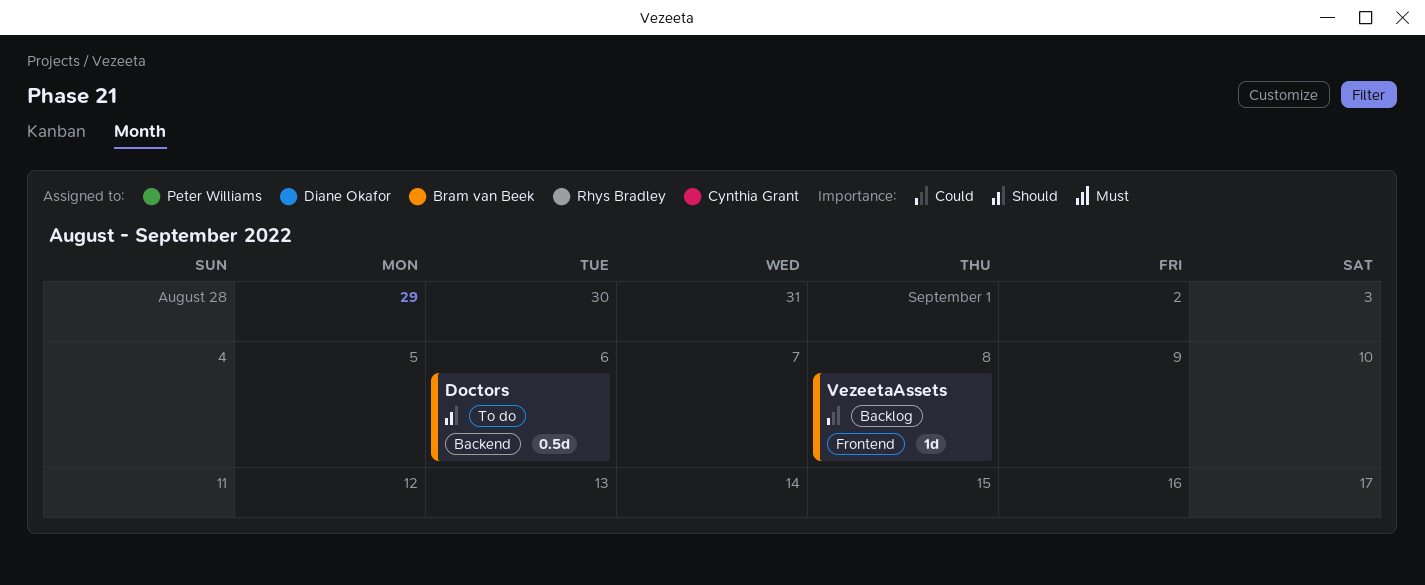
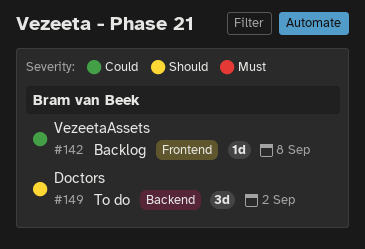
Doctors, estimate: 0.5d -> 3d
Doctors, due: Sep 6 -> Sep 2

